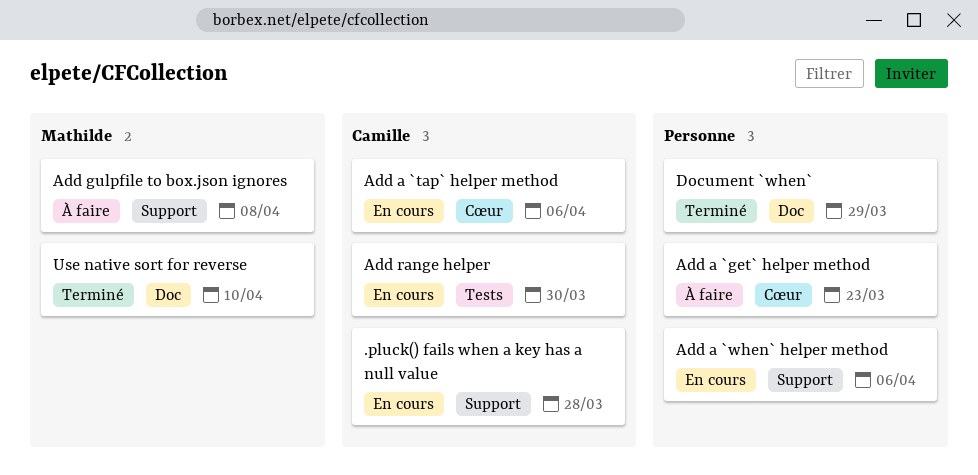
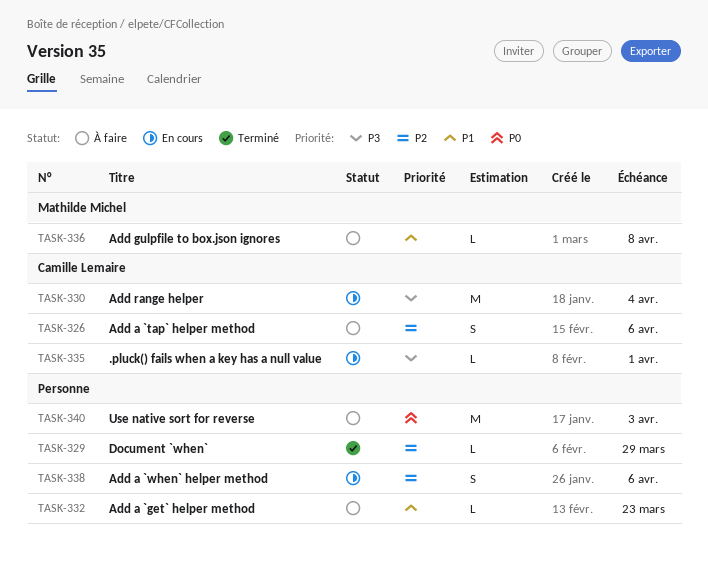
.pluck() fails when a key has a null value, due: Mar 28 -> Apr 1
Add a `tap` helper method, status: En cours -> À faire
Add range helper, due: Mar 30 -> Apr 4
Use native sort for reverse, status: Terminé -> À faire
Use native sort for reverse, owner: Mathilde Michel -> none
Use native sort for reverse, due: Apr 10 -> Apr 3

